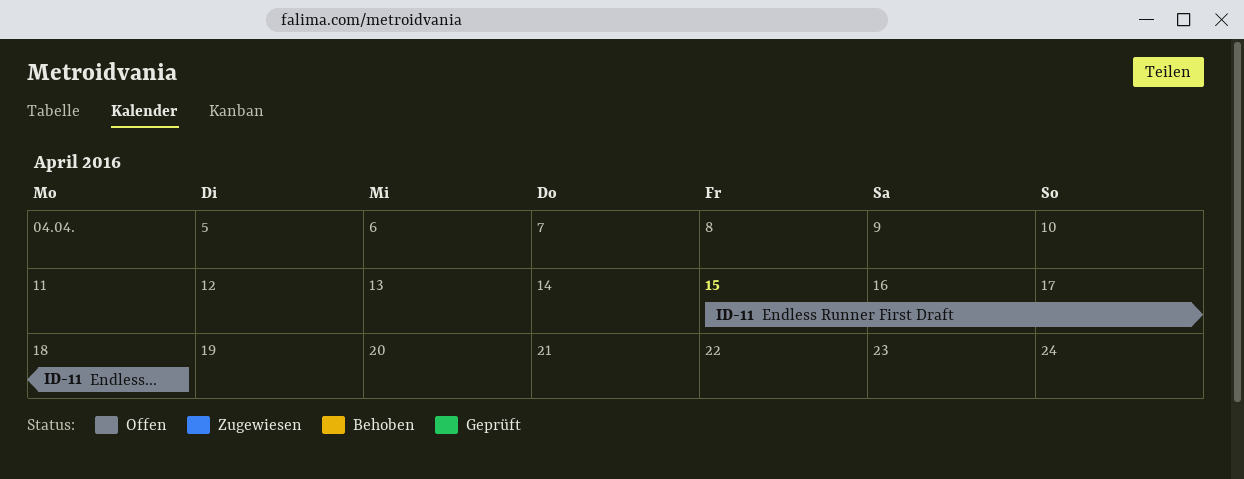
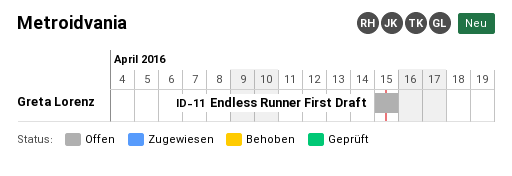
ID-11, due: Apr 18 -> Apr 15

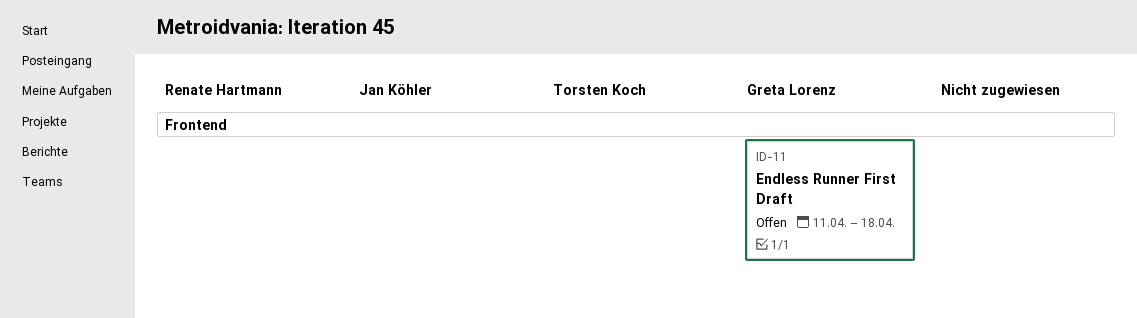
ID-11, start: Apr 15 -> Apr 11
ID-11, due: Apr 15 -> Apr 18

